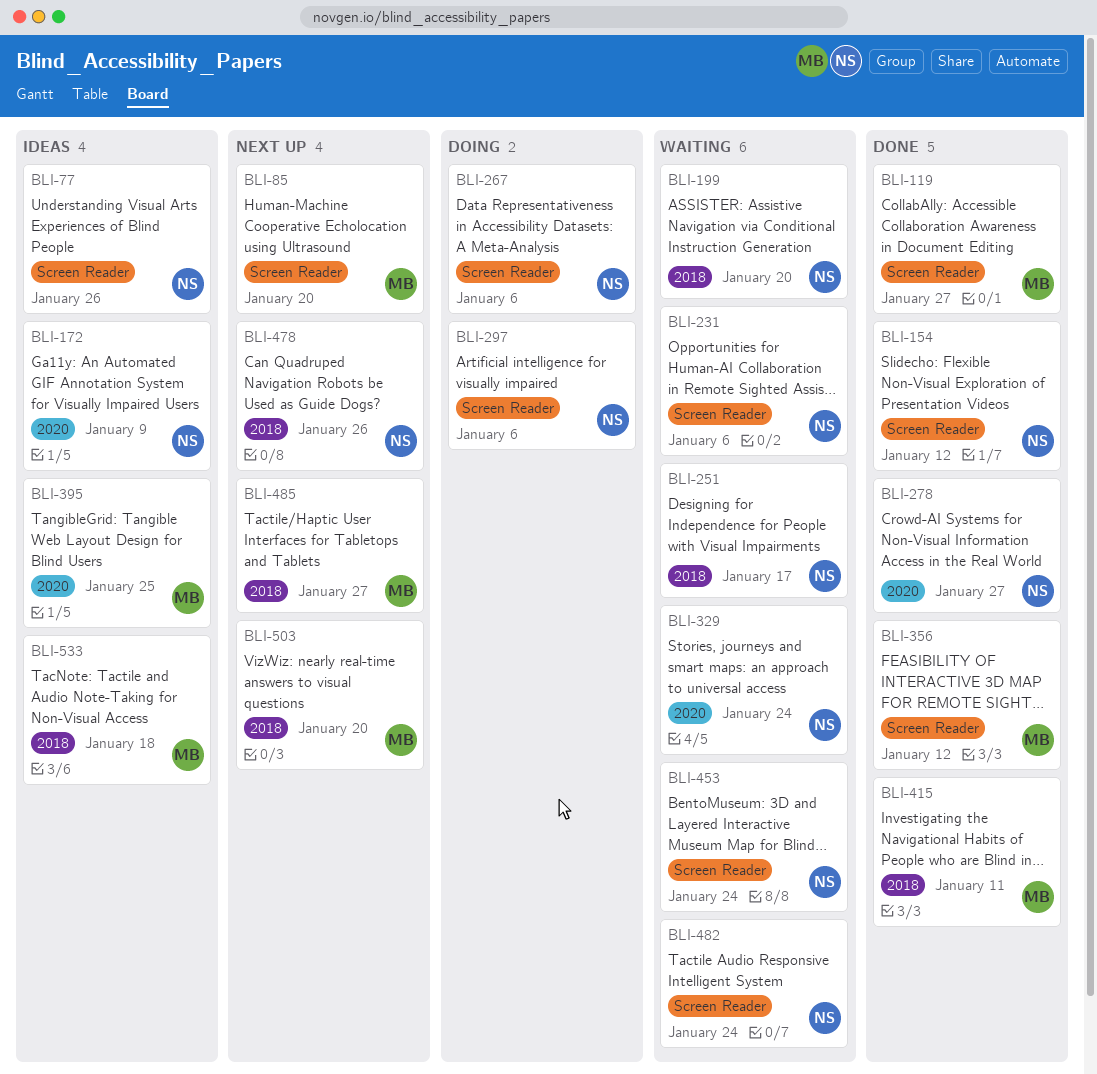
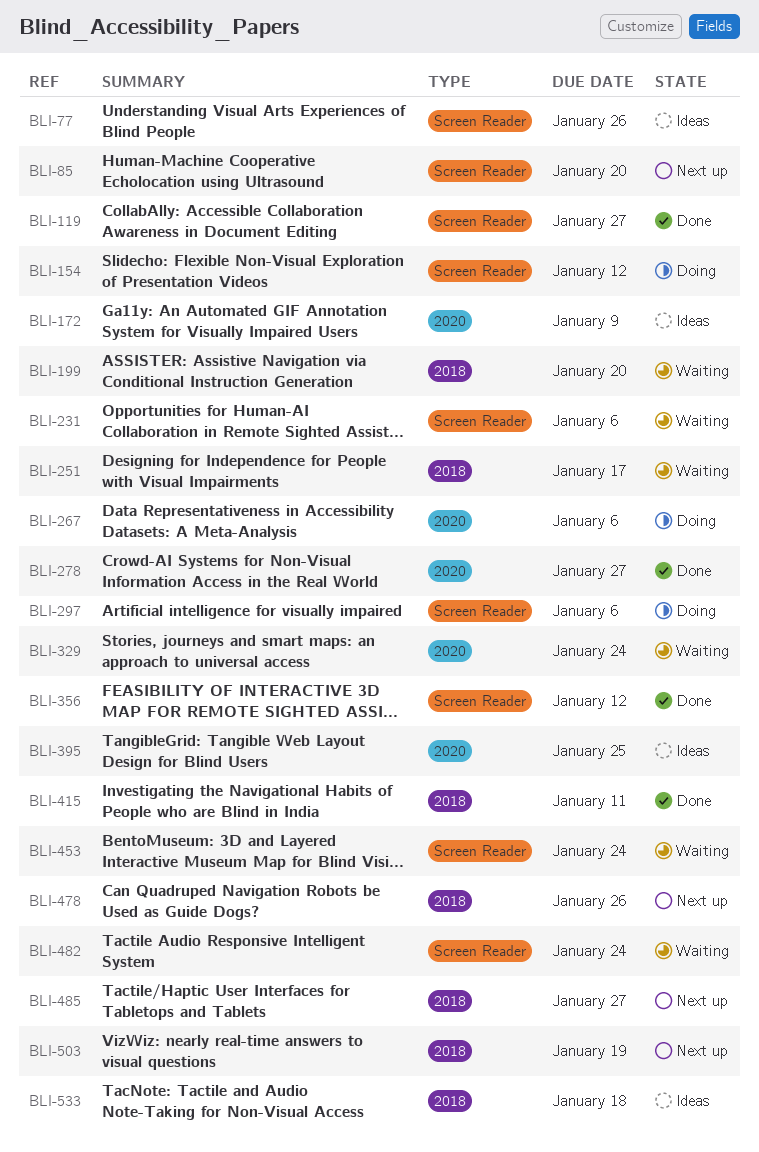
BLI-154, status: Done -> Doing
BLI-267, label: Screen Reader -> 2020
BLI-503, due: Jan 20 -> Jan 19

